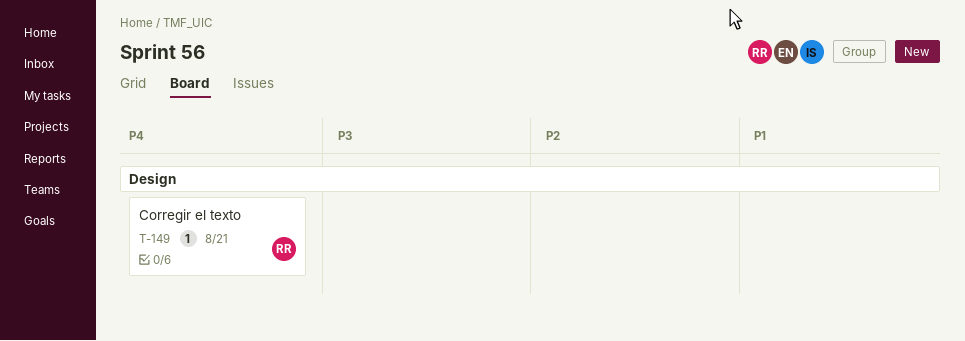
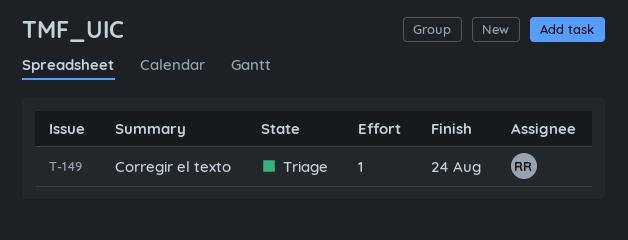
T-149, due: Aug 21 -> Aug 24

